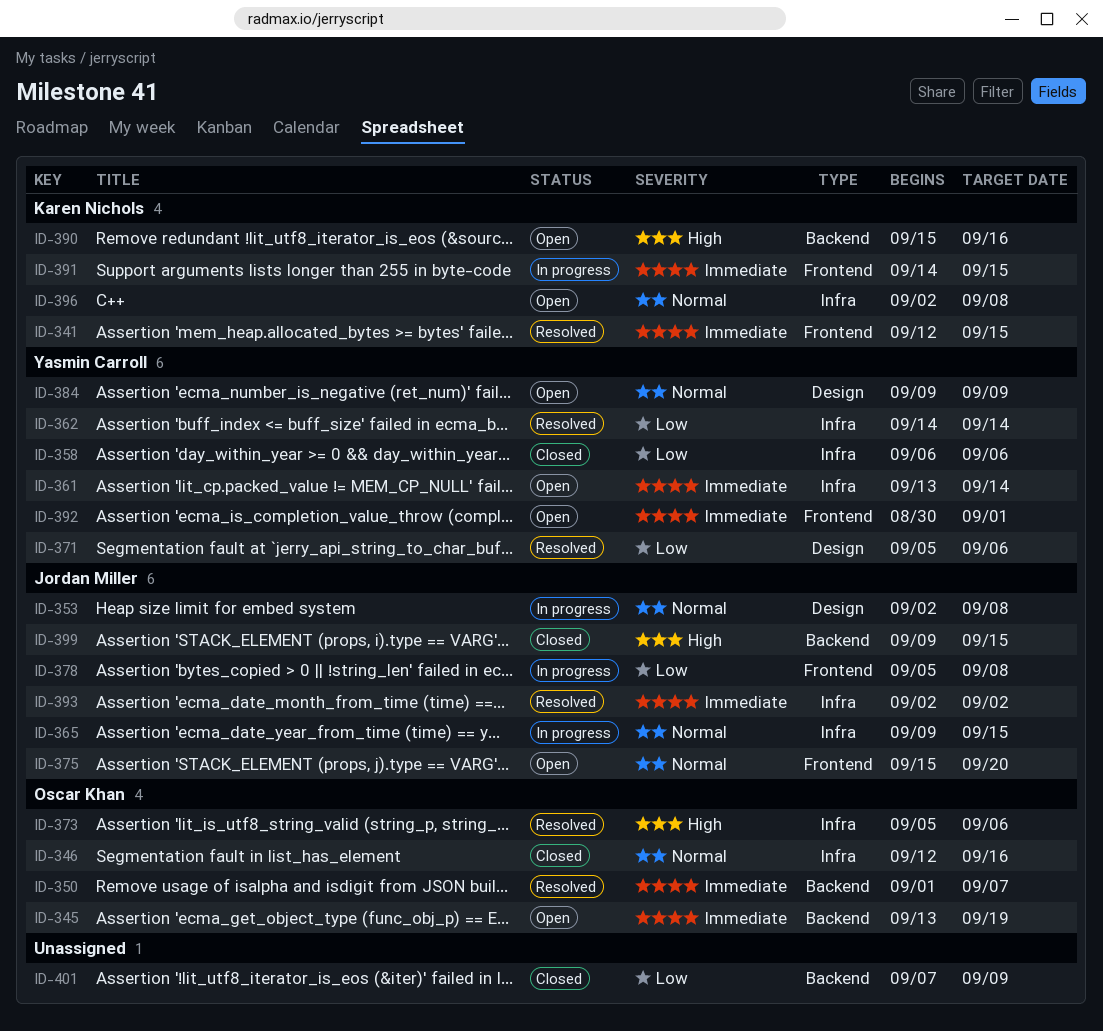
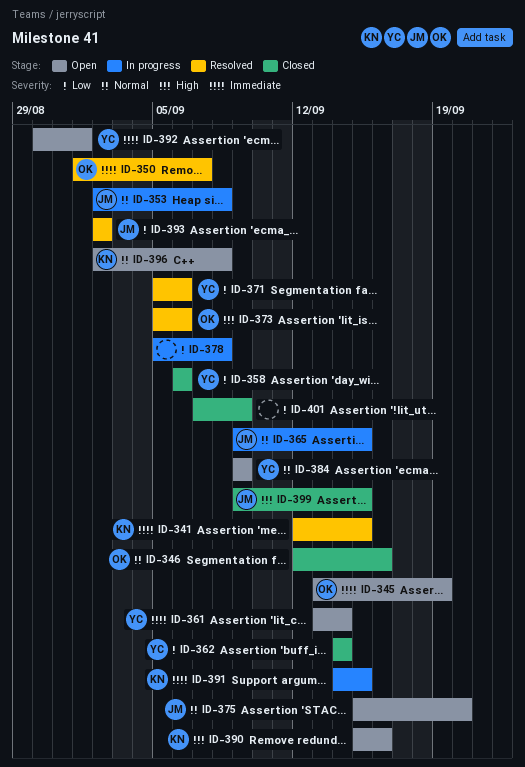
ID-362, status: Resolved -> Closed
ID-378, owner: Jordan Miller -> none
ID-393, priority: Immediate -> Low

